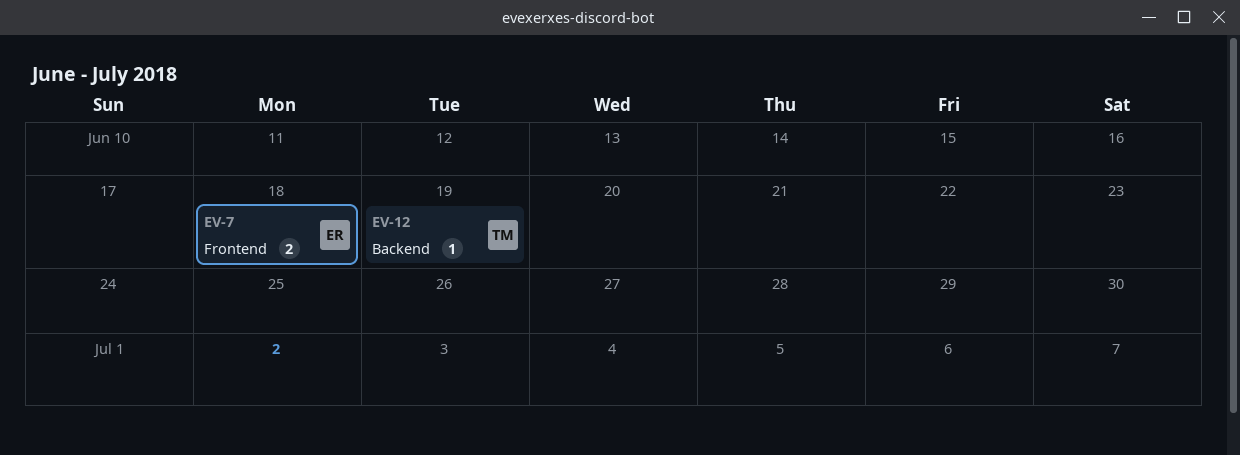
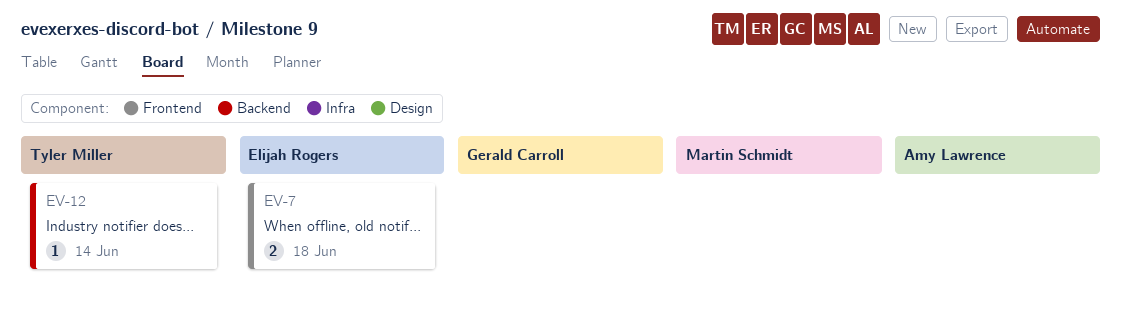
EV-12, due: Jun 19 -> Jun 14

